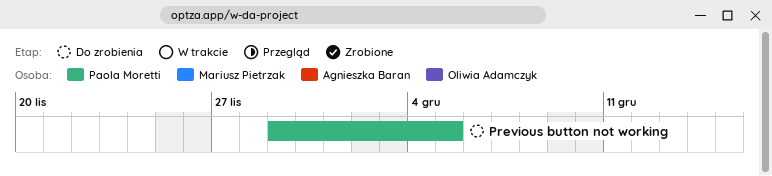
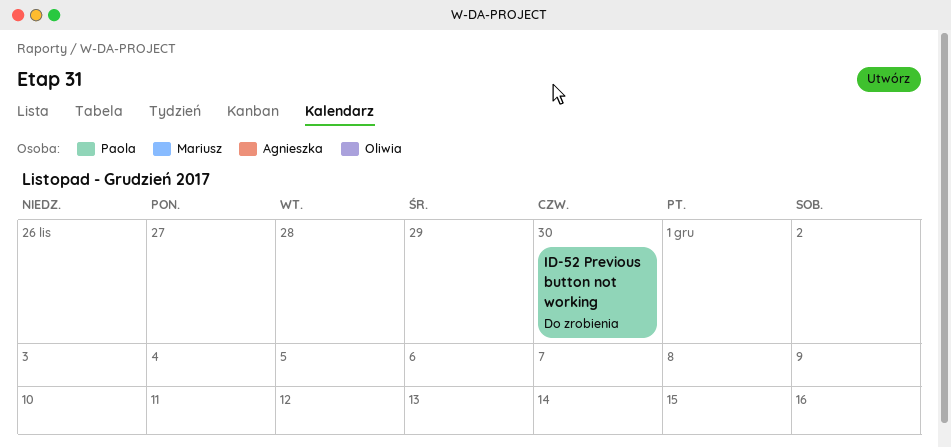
Previous button not working, due: Dec 5 -> Nov 30

